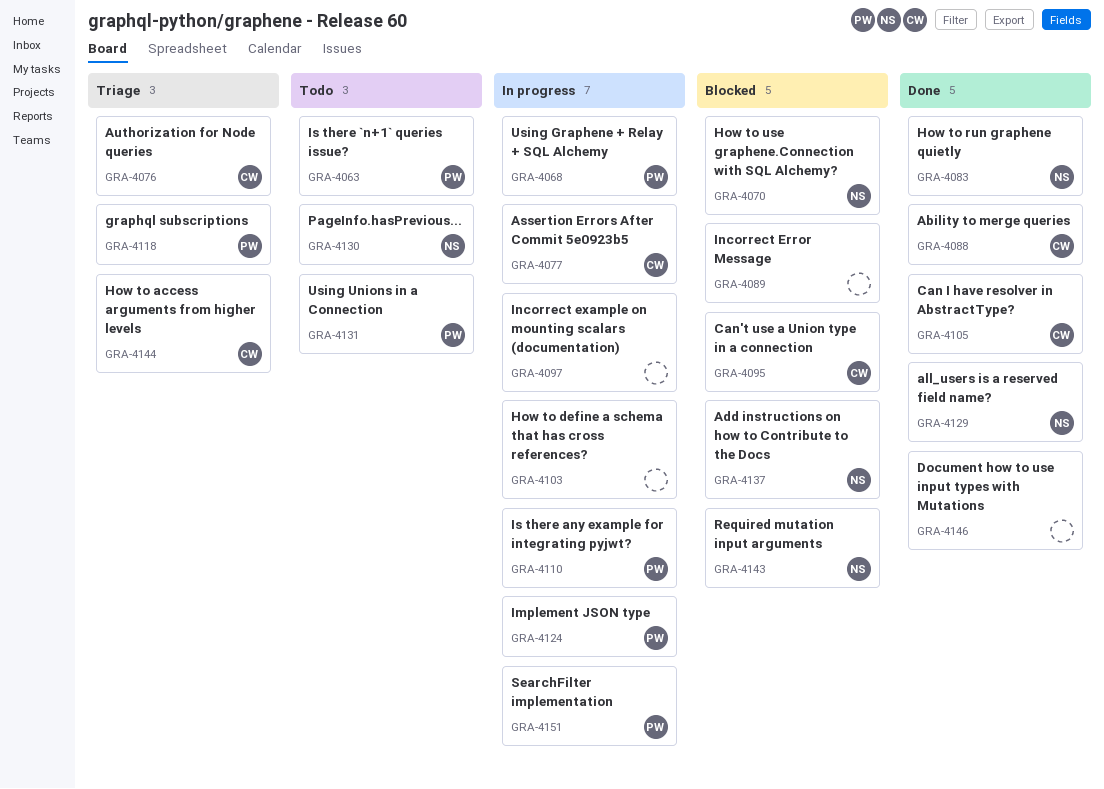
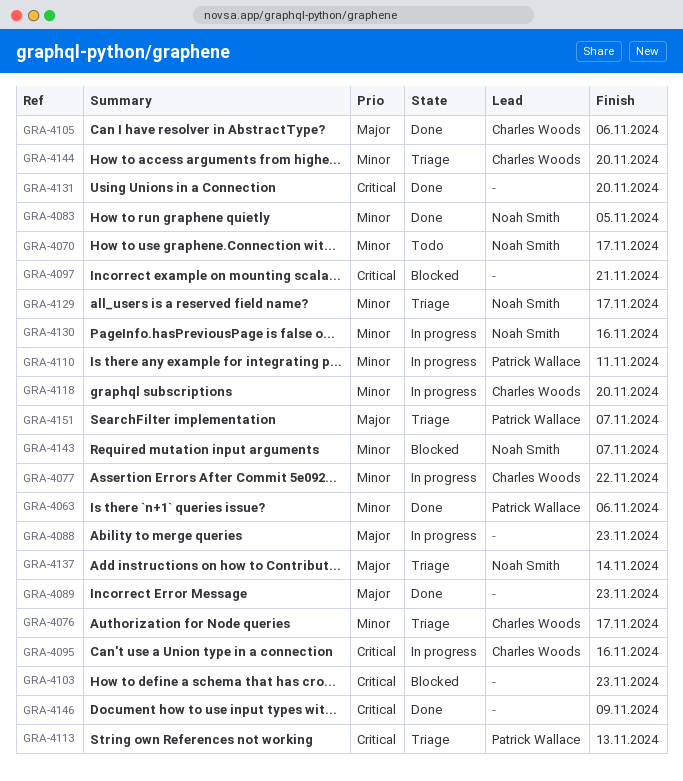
GRA-4063, status: Todo -> Done
GRA-4068: present -> none
GRA-4070, status: Blocked -> Todo
GRA-4088, status: Done -> In progress
GRA-4088, owner: Charles Woods -> none
GRA-4089, status: Blocked -> Done
GRA-4095, status: Blocked -> In progress
GRA-4097, status: In progress -> Blocked
GRA-4103, status: In progress -> Blocked
GRA-4113: none -> present
GRA-4118, status: Triage -> In progress
GRA-4118, owner: Patrick Wallace -> Charles Woods
GRA-4124: present -> none
GRA-4129, status: Done -> Triage
GRA-4130, status: Todo -> In progress
GRA-4131, status: Todo -> Done
GRA-4131, owner: Patrick Wallace -> none
GRA-4137, status: Blocked -> Triage
GRA-4151, status: In progress -> Triage

